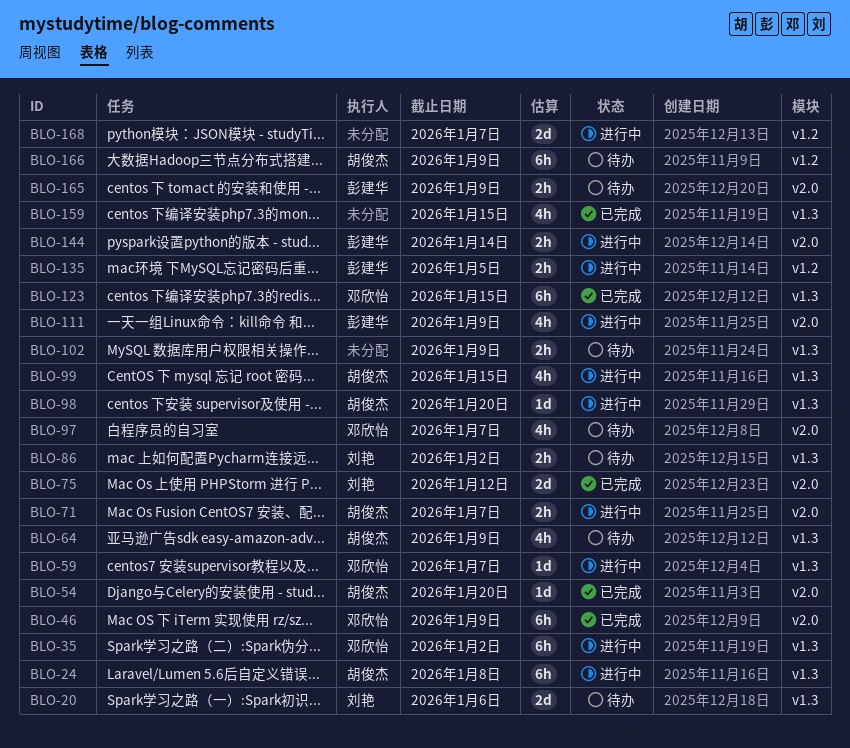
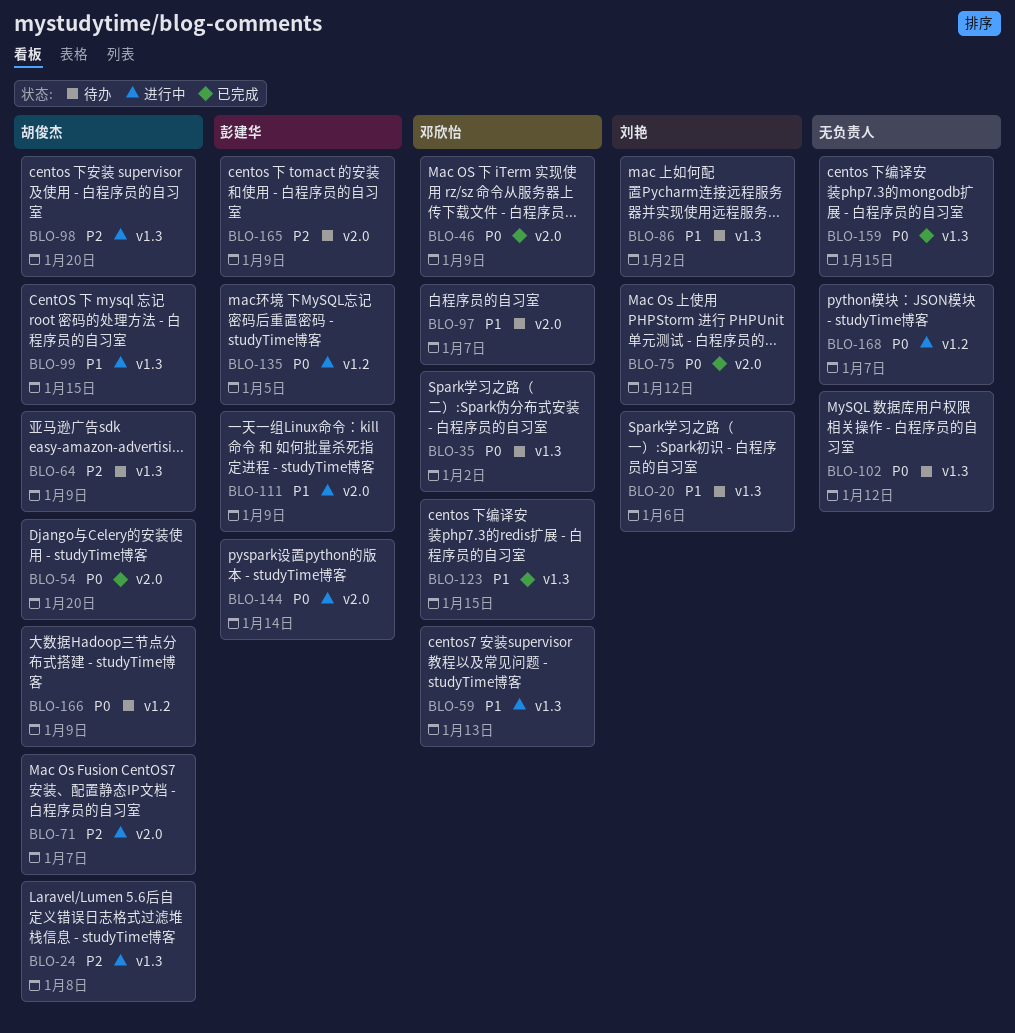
BLO-35, status: 进行中 -> 待办
BLO-59, due: Jan 7 -> Jan 13
BLO-102, due: Jan 9 -> Jan 12

